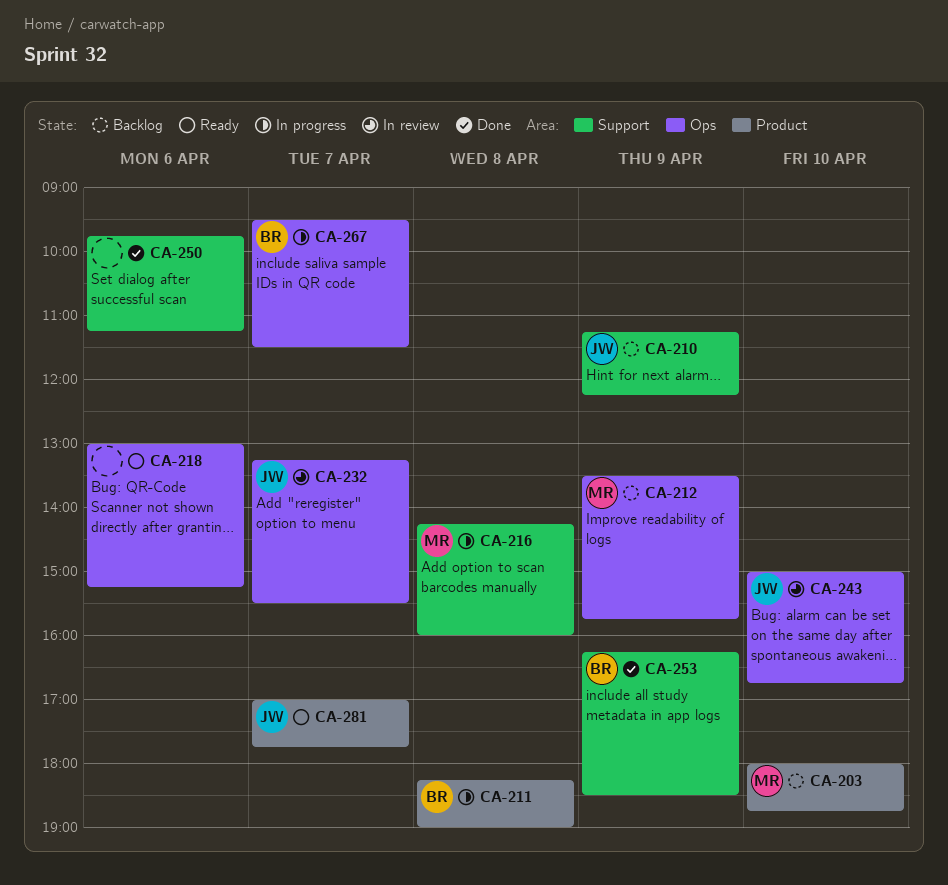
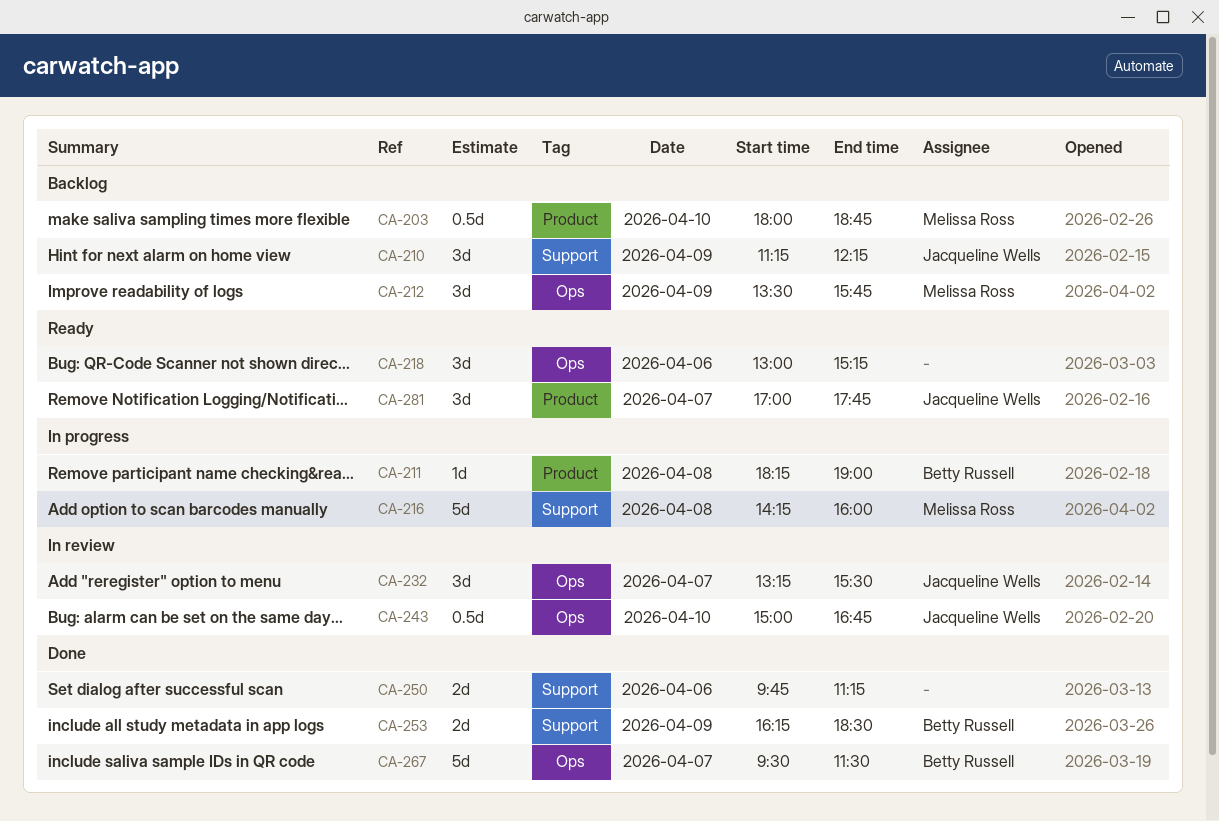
CA-267, status: In progress -> Done

